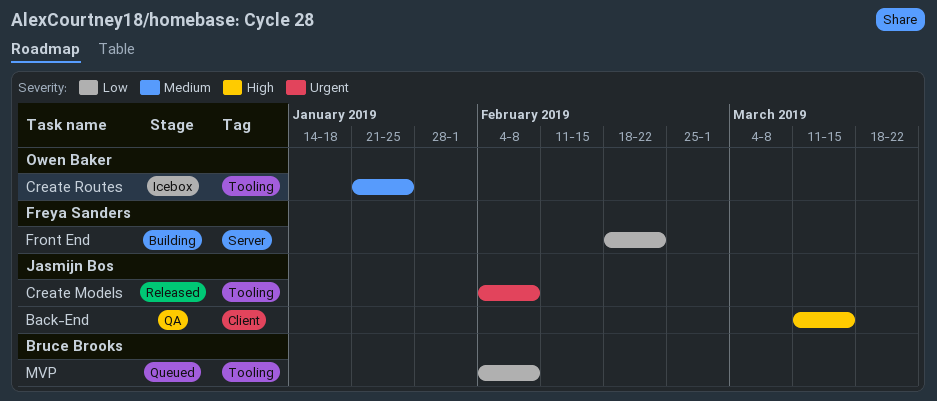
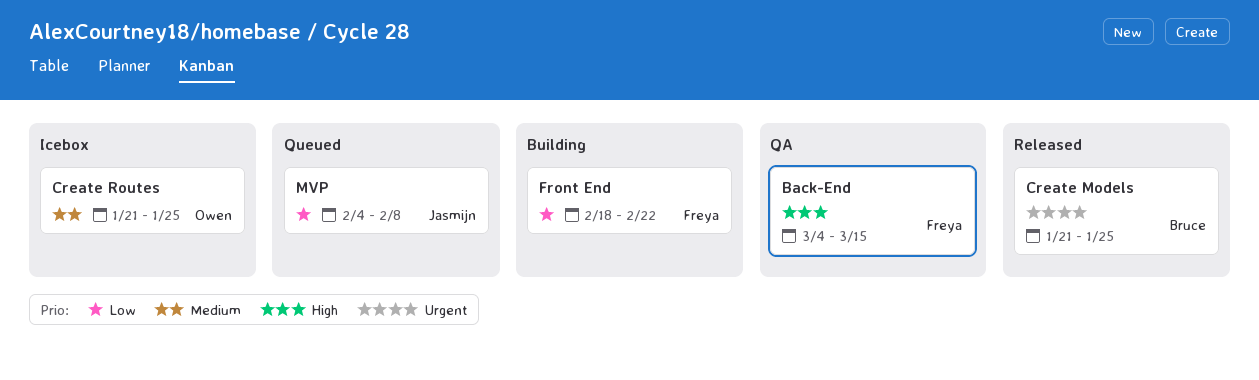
Back-End, owner: Jasmijn Bos -> Freya Sanders
Back-End, start: Mar 11 -> Mar 4
Create Models, owner: Jasmijn Bos -> Bruce Brooks
Create Models, start: Feb 4 -> Jan 21
Create Models, due: Feb 8 -> Jan 25
MVP, owner: Bruce Brooks -> Jasmijn Bos

